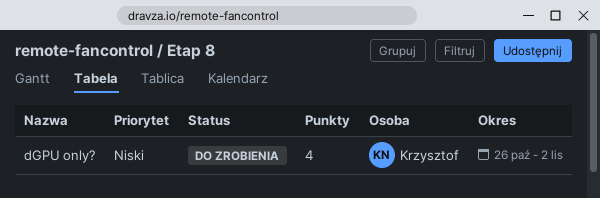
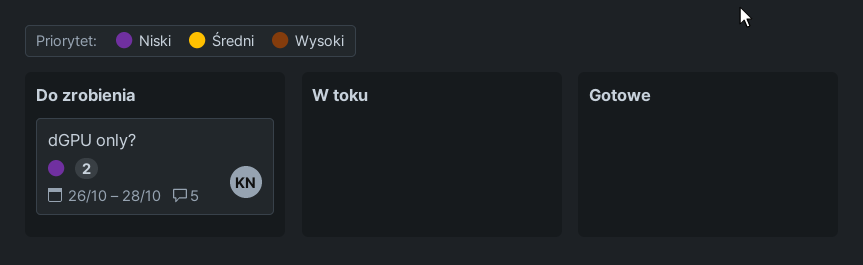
dGPU only?, estimate: 4 -> 2
dGPU only?, due: Nov 2 -> Oct 28

